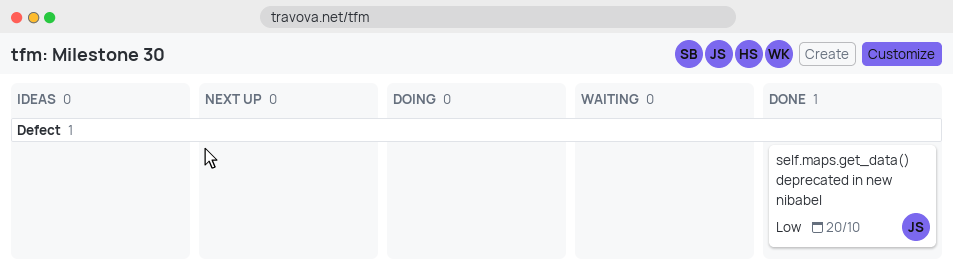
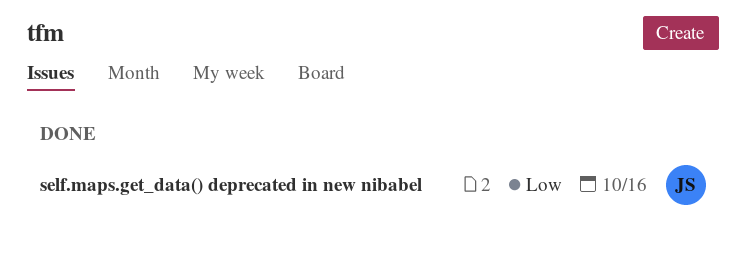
self.maps.get_data() deprecated in new nibabel, due: Oct 20 -> Oct 16

